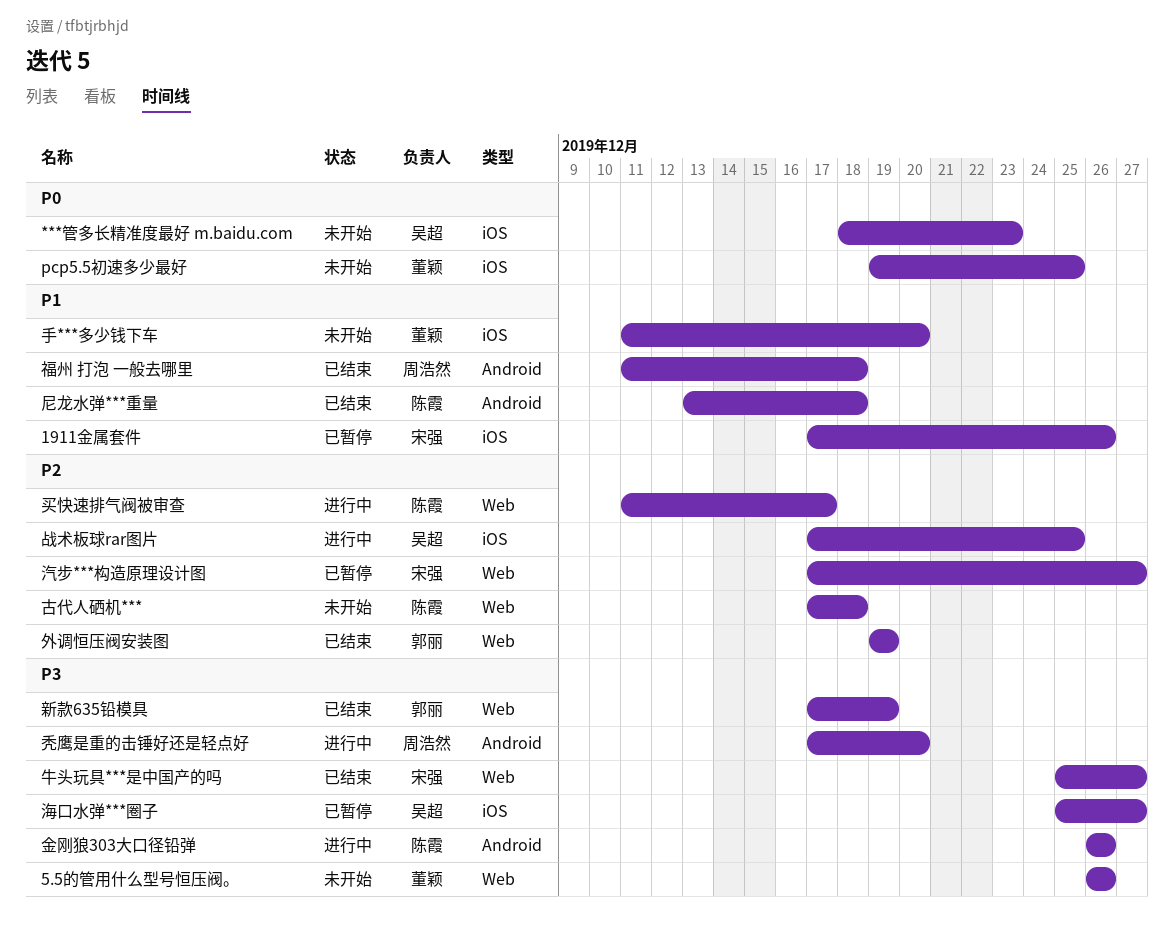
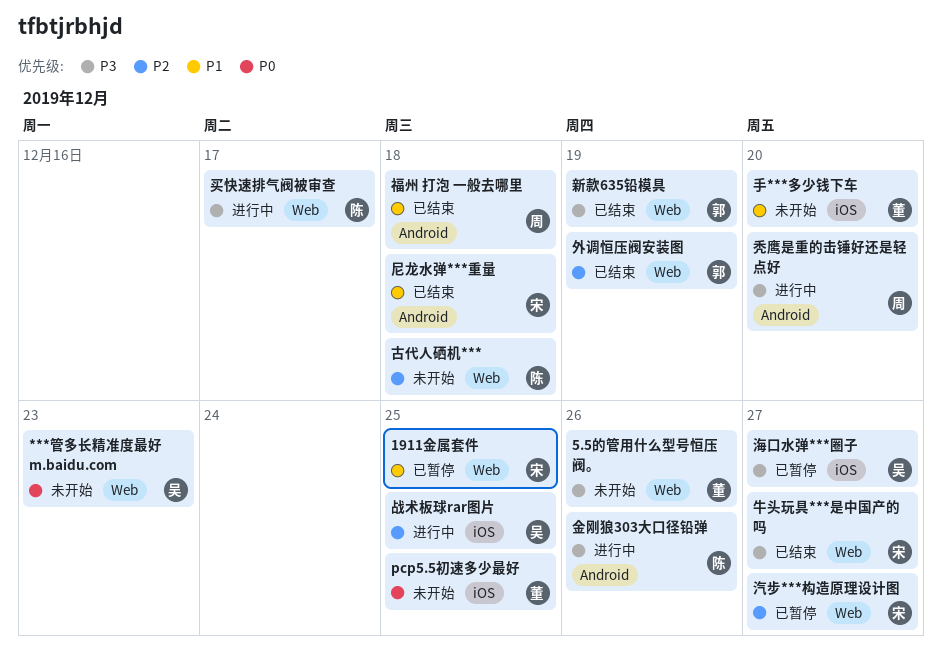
***管多长精准度最好 m.baidu.com, label: iOS -> Web
1911金属套件, label: iOS -> Web
1911金属套件, due: Dec 26 -> Dec 25
买快速排气阀被审查, priority: P2 -> P3
尼龙水弹***重量, owner: 陈霞 -> 宋强

